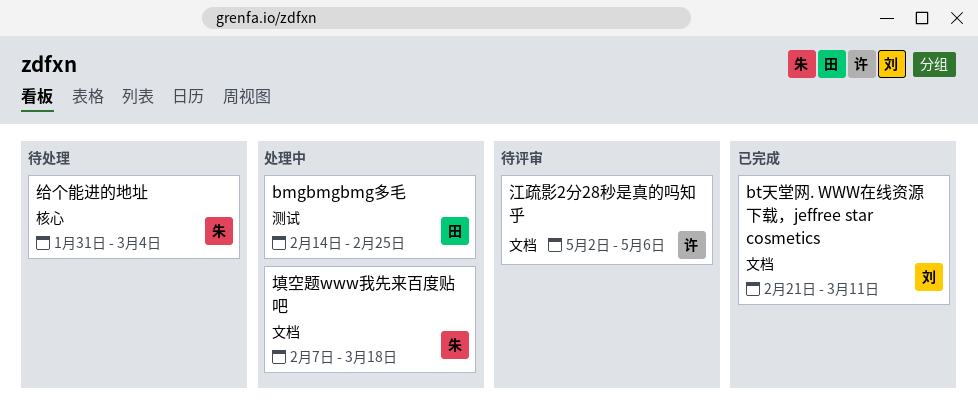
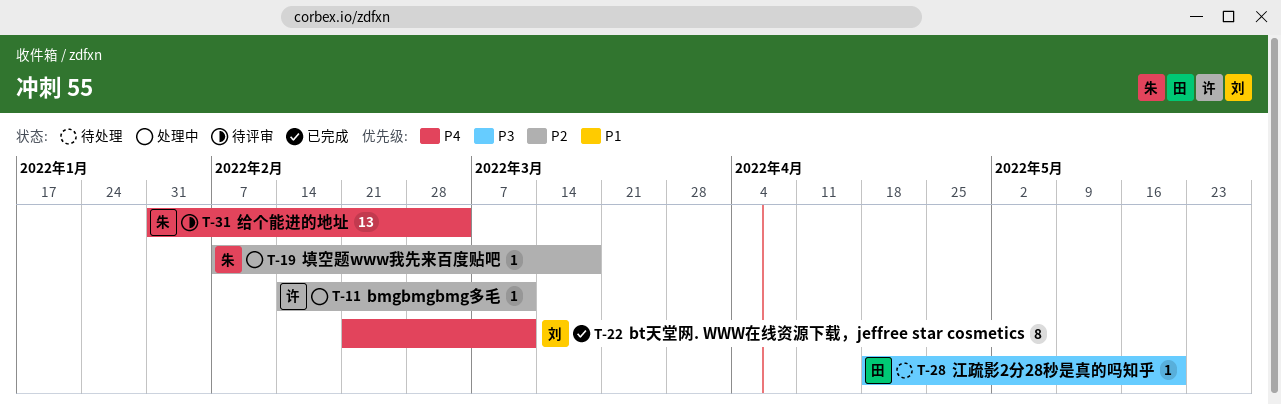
bmgbmgbmg多毛, owner: 田 -> 许
bmgbmgbmg多毛, due: Feb 25 -> Mar 11
江疏影2分28秒是真的吗知乎, status: 待评审 -> 待处理
江疏影2分28秒是真的吗知乎, owner: 许 -> 田
江疏影2分28秒是真的吗知乎, start: May 2 -> Apr 18
江疏影2分28秒是真的吗知乎, due: May 6 -> May 20
给个能进的地址, status: 待处理 -> 待评审

